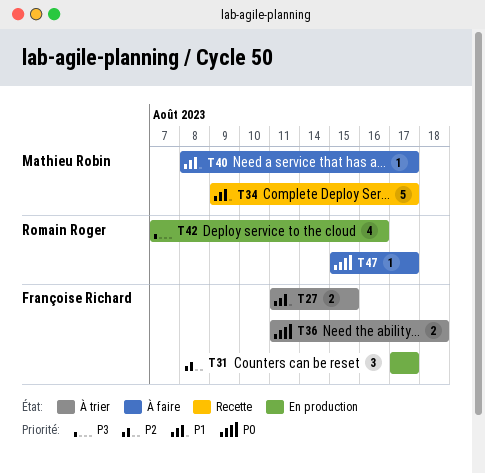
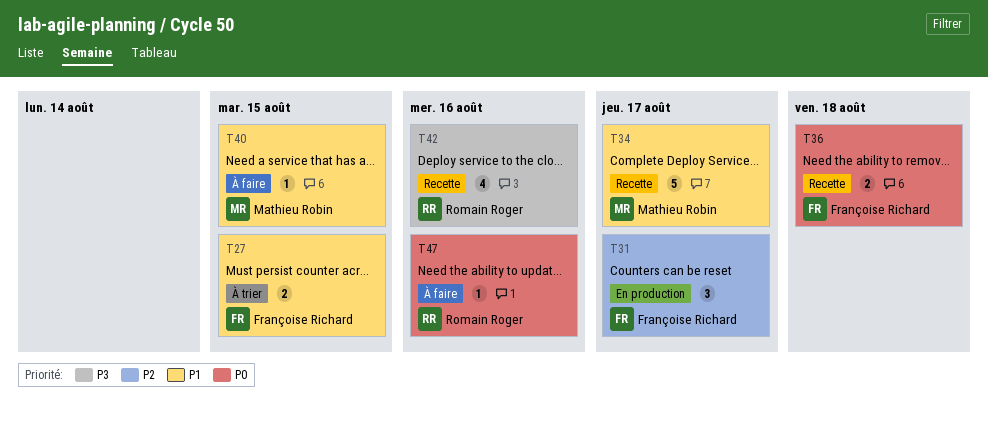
T36, status: À trier -> Recette
T40, due: Aug 17 -> Aug 15
T42, status: En production -> Recette
T47, due: Aug 17 -> Aug 16

